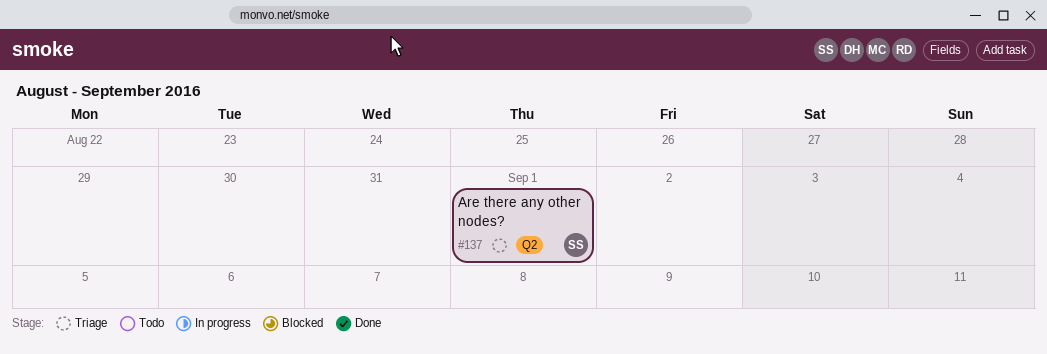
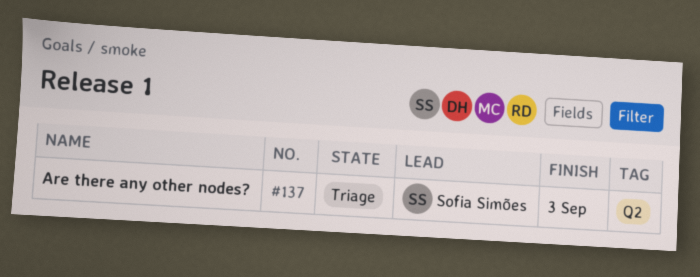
#137, due: Sep 1 -> Sep 3

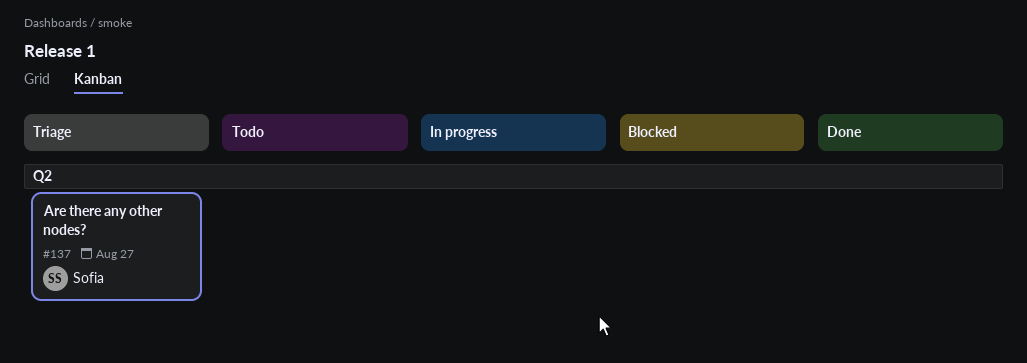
#137, due: Sep 3 -> Aug 27

